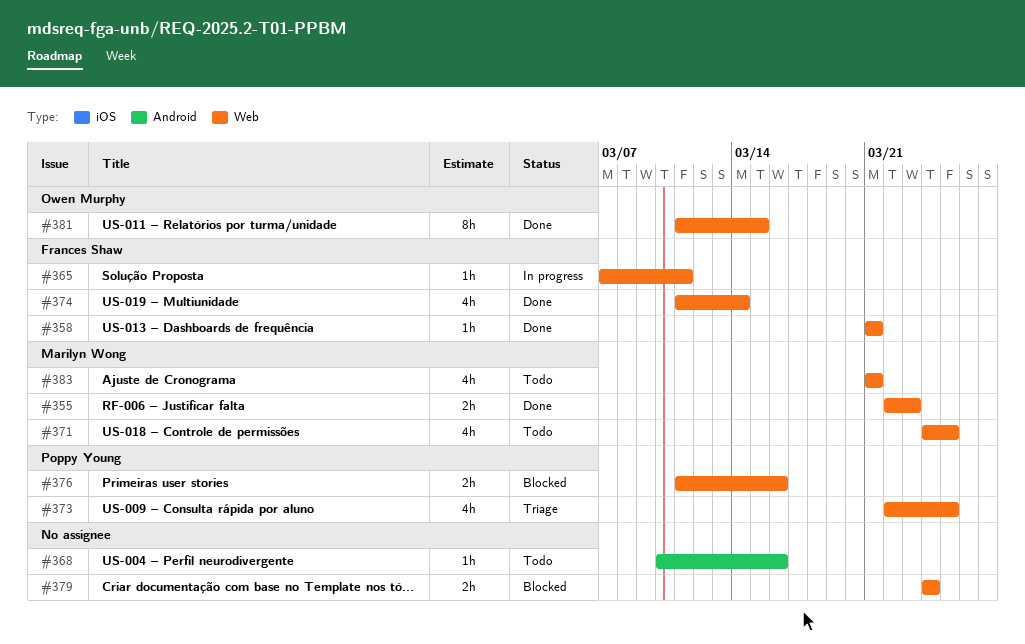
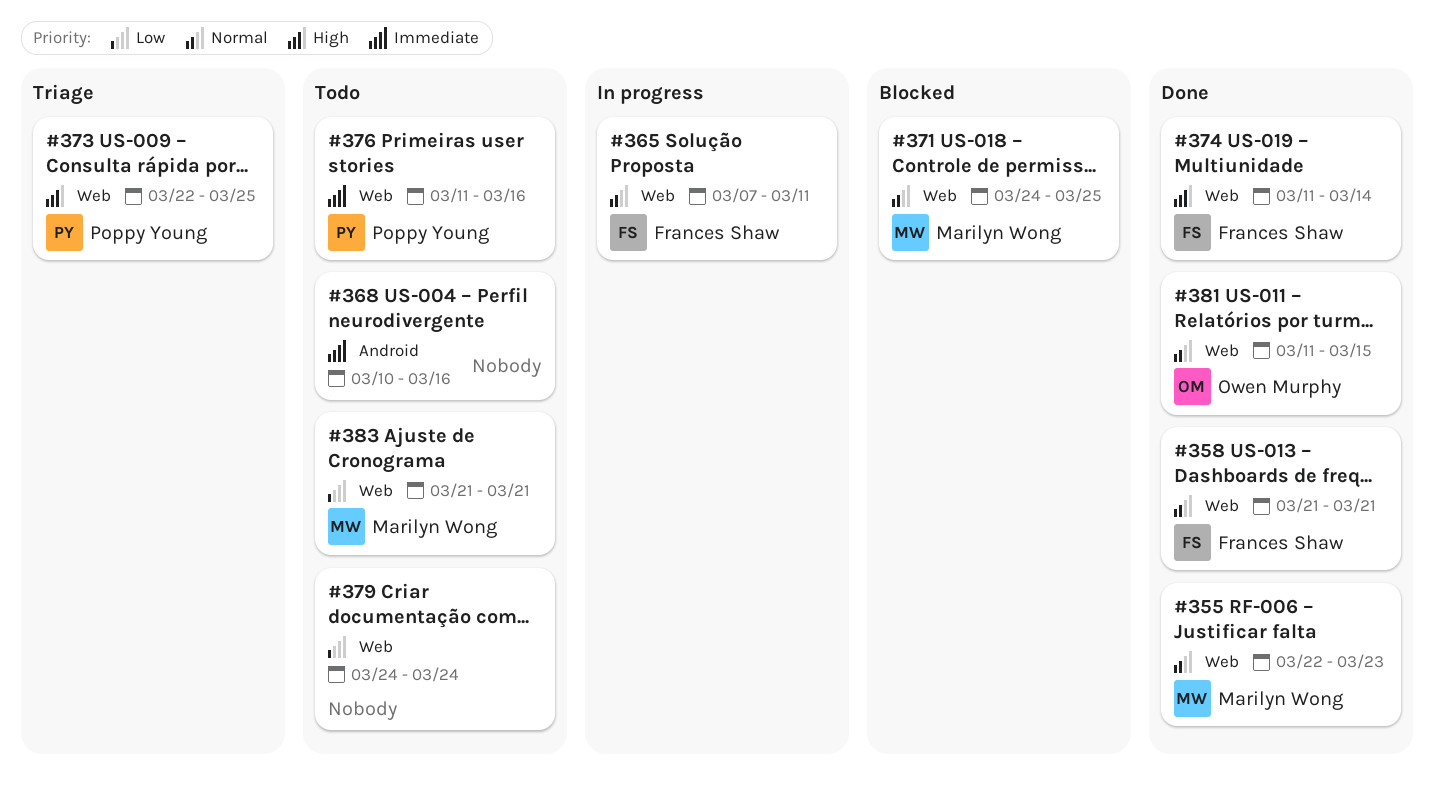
#371, status: Todo -> Blocked
#376, status: Blocked -> Todo
#379, status: Blocked -> Todo

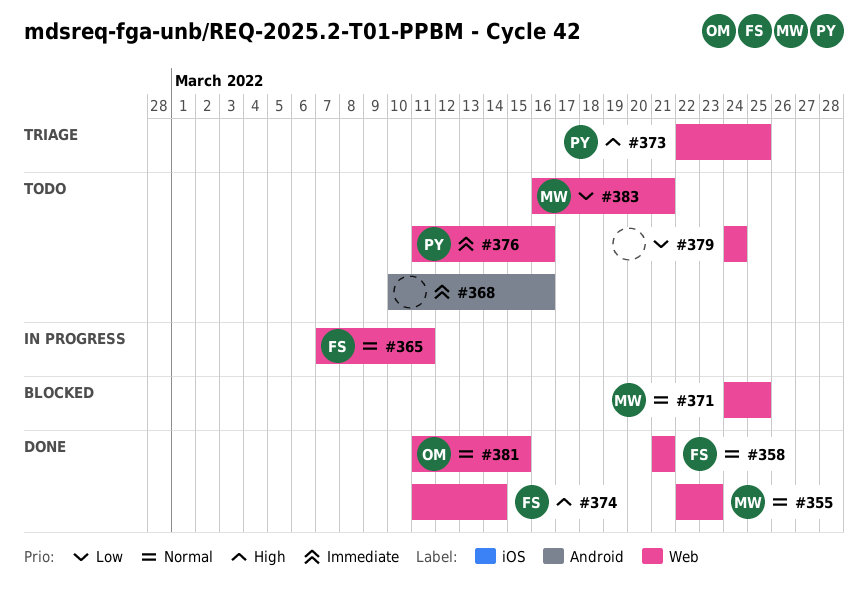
#383, start: Mar 21 -> Mar 16

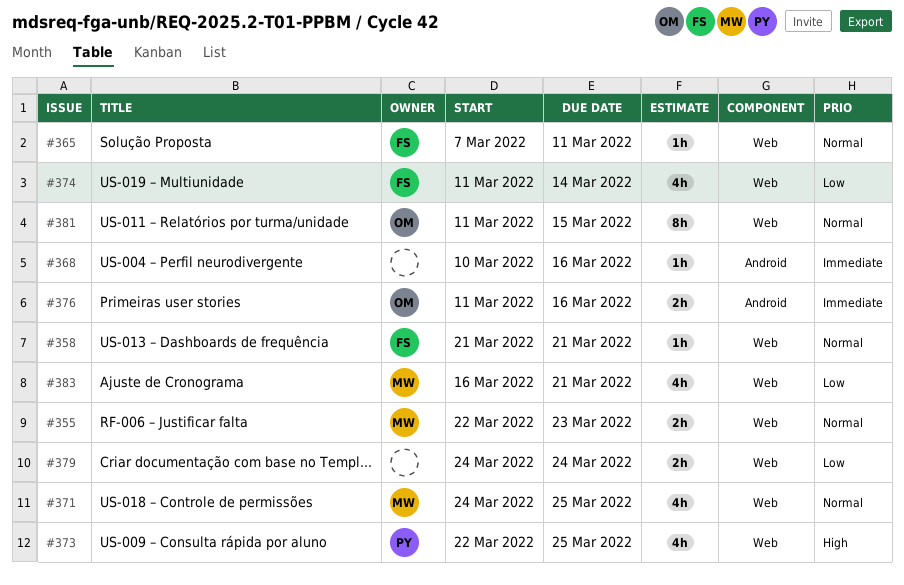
#374, priority: High -> Low
#376, owner: PY -> OM
#376, label: Web -> Android

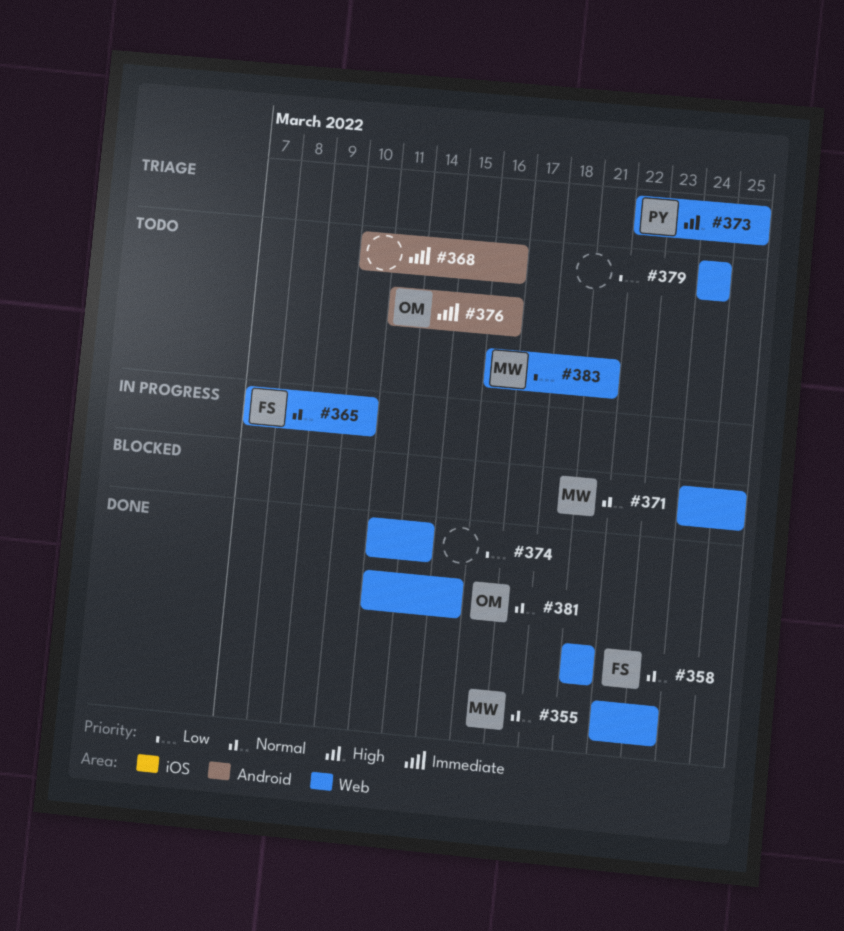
#365, due: Mar 11 -> Mar 10
#374, owner: FS -> none

